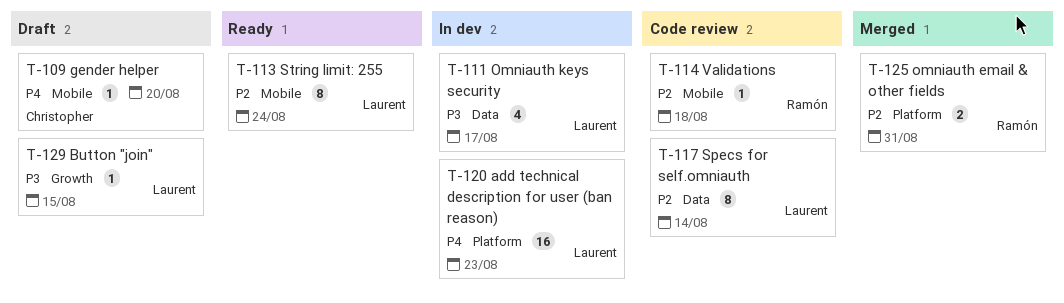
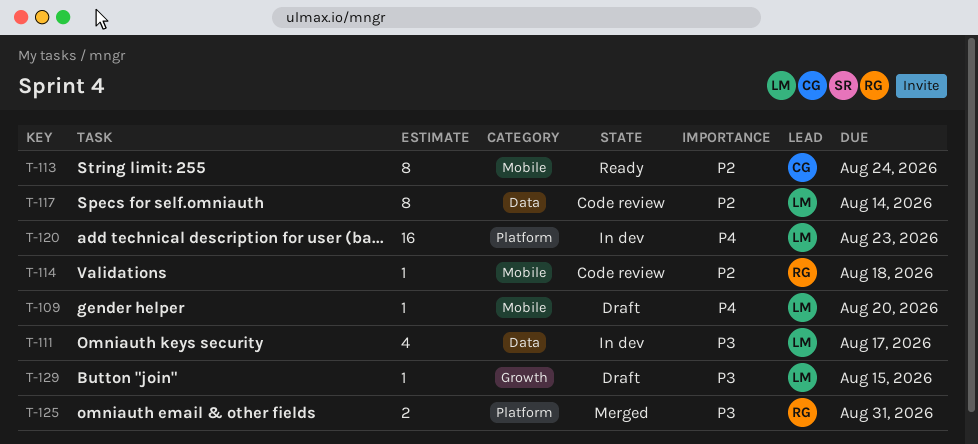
T-109, owner: Christopher -> Laurent
T-113, owner: Laurent -> Christopher
T-125, priority: P2 -> P3

